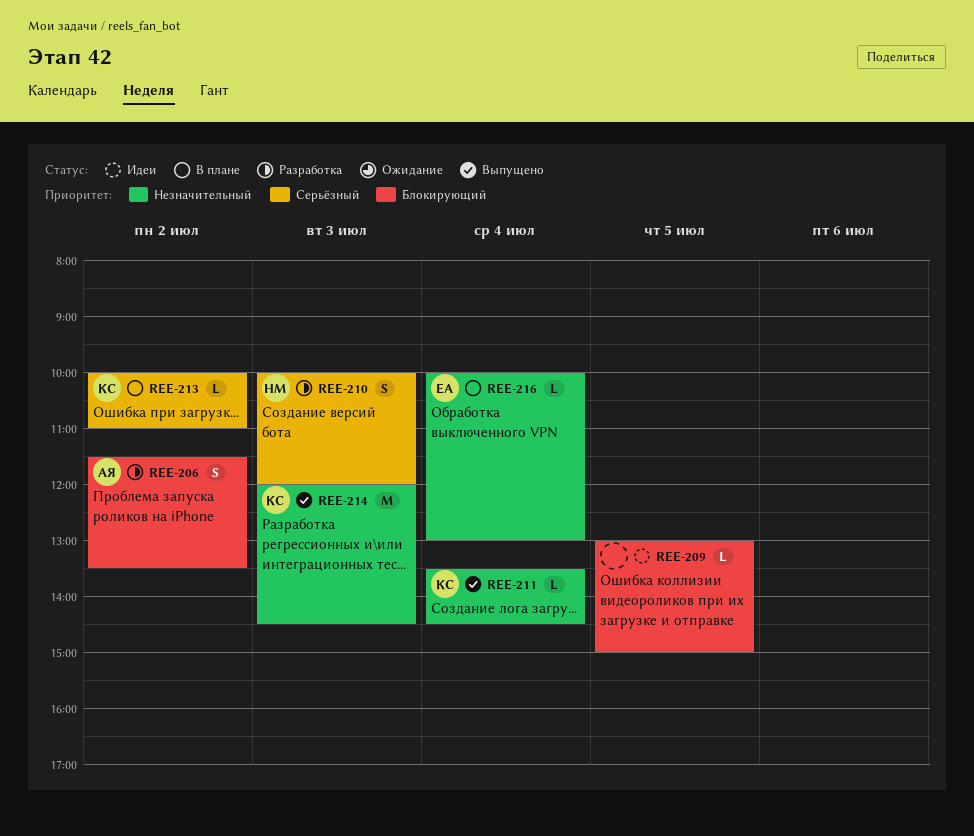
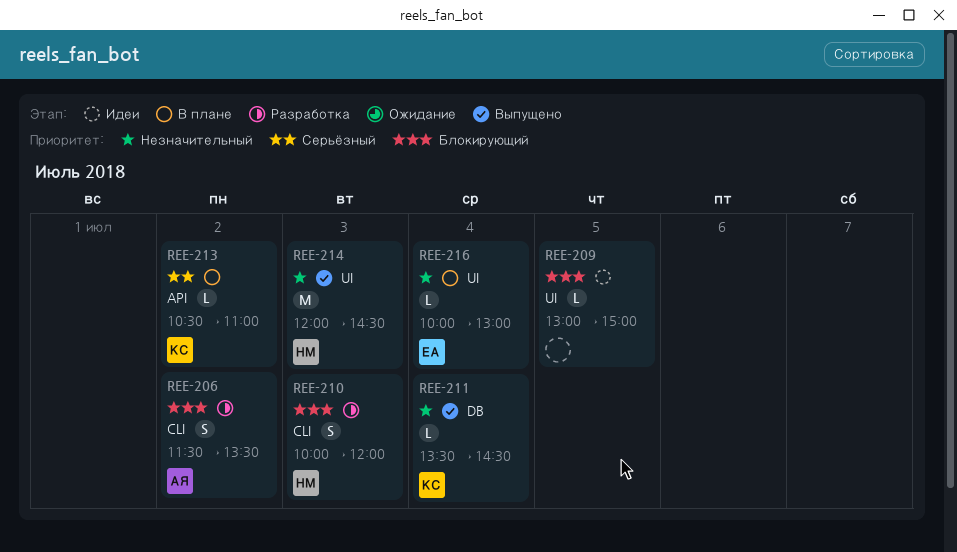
REE-210, priority: Серьёзный -> Блокирующий
REE-213, begins: 10:00 -> 10:30
REE-214, owner: КС -> НМ

